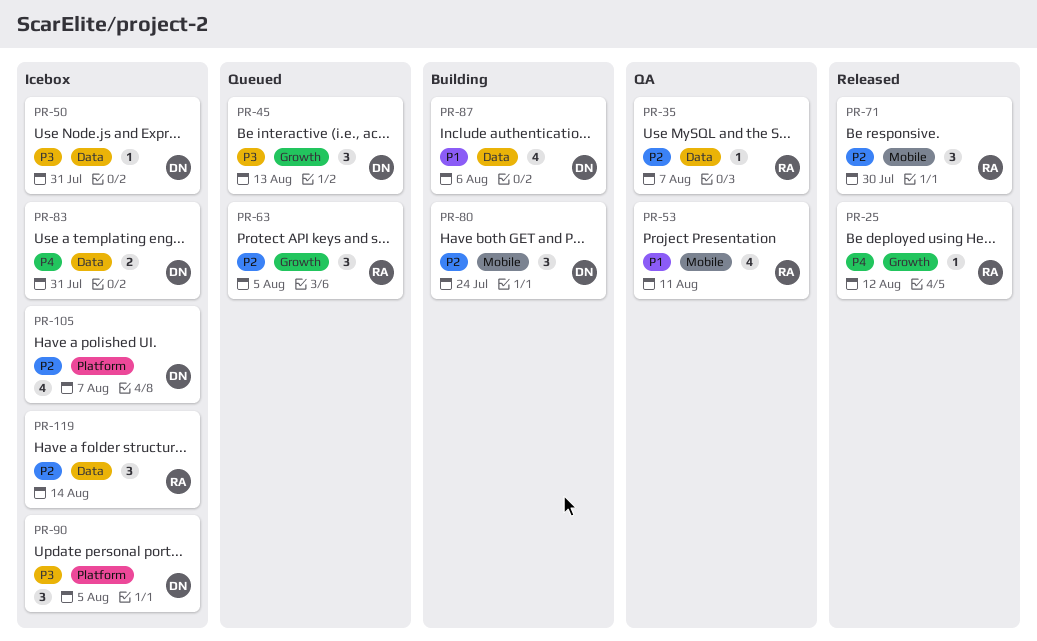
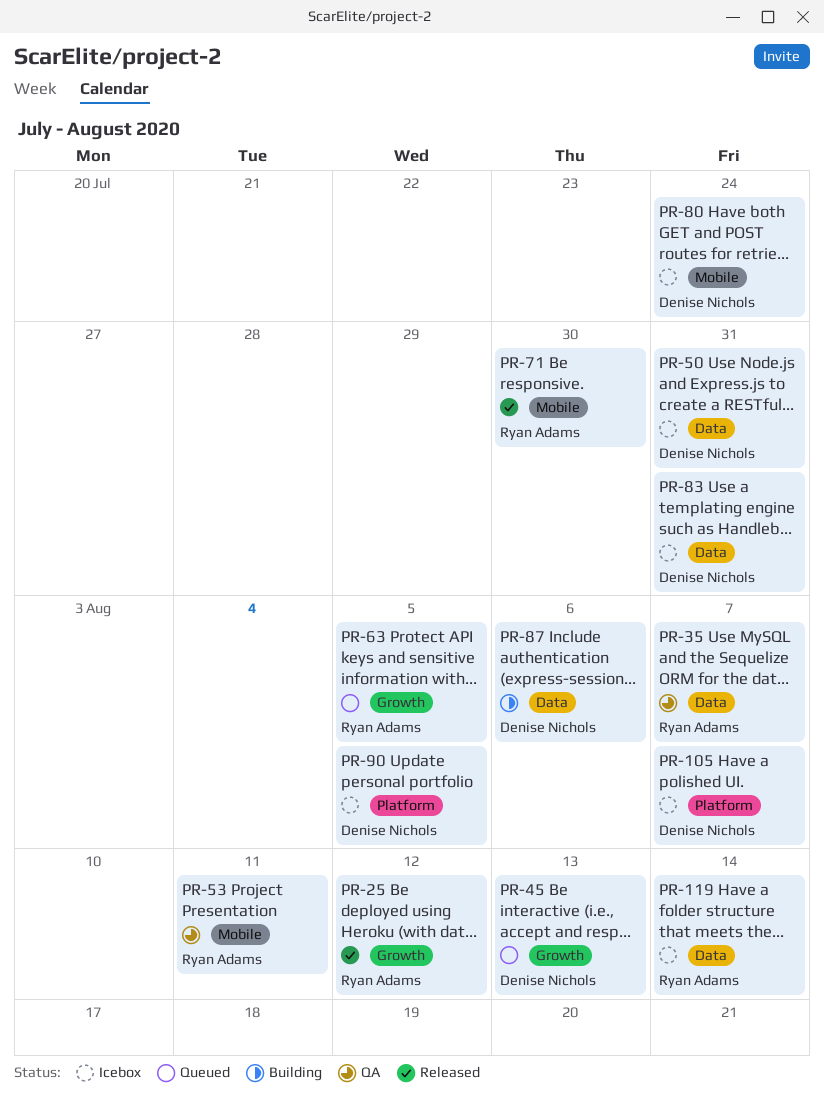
PR-80, status: Building -> Icebox

